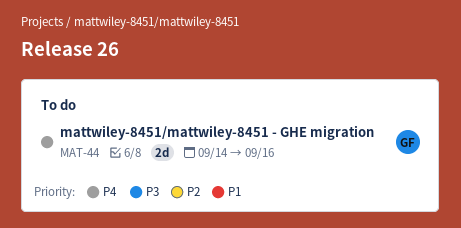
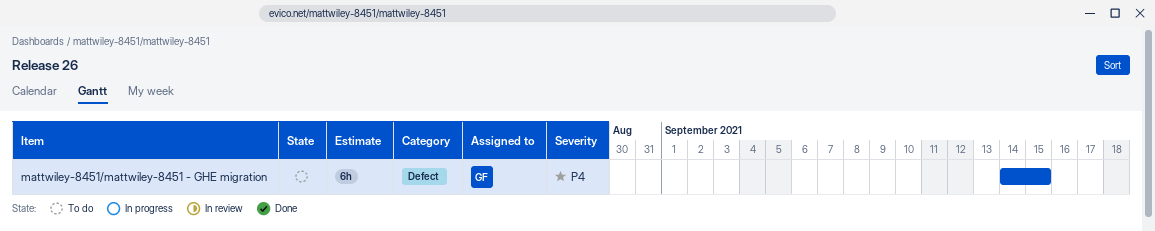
mattwiley-8451/mattwiley-8451 - GHE migration, estimate: 2d -> 6h
mattwiley-8451/mattwiley-8451 - GHE migration, due: Sep 16 -> Sep 15

